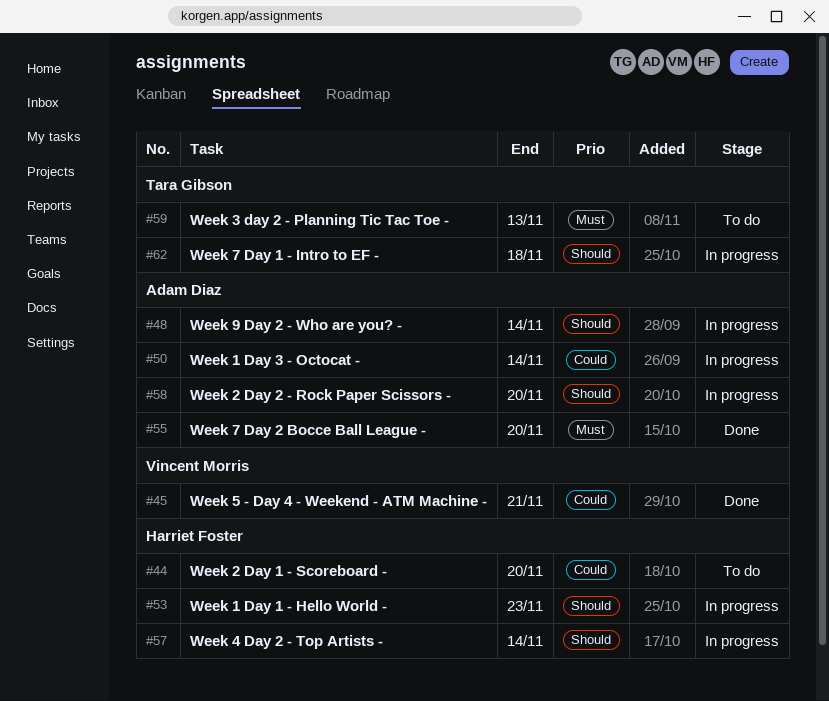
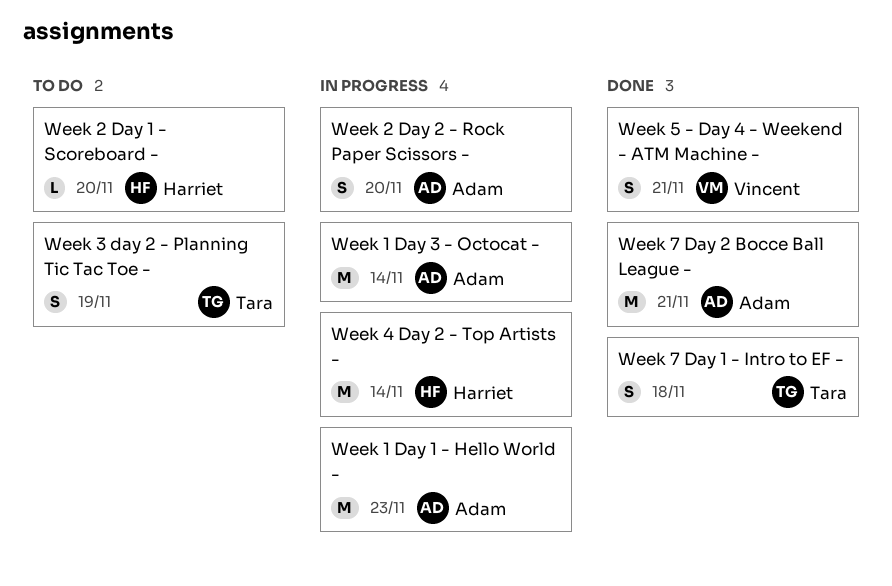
Week 1 Day 1 - Hello World -, owner: Harriet Foster -> Adam Diaz
Week 3 day 2 - Planning Tic Tac Toe -, due: Nov 13 -> Nov 19
Week 7 Day 1 - Intro to EF -, status: In progress -> Done
Week 7 Day 2 Bocce Ball League -, due: Nov 20 -> Nov 21
Week 9 Day 2 - Who are you? -: present -> none

